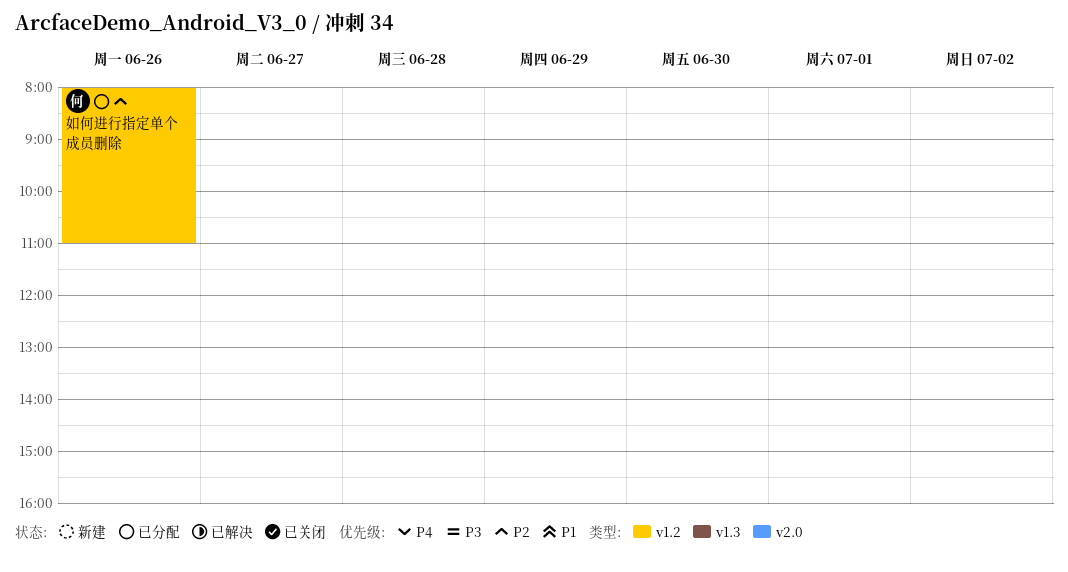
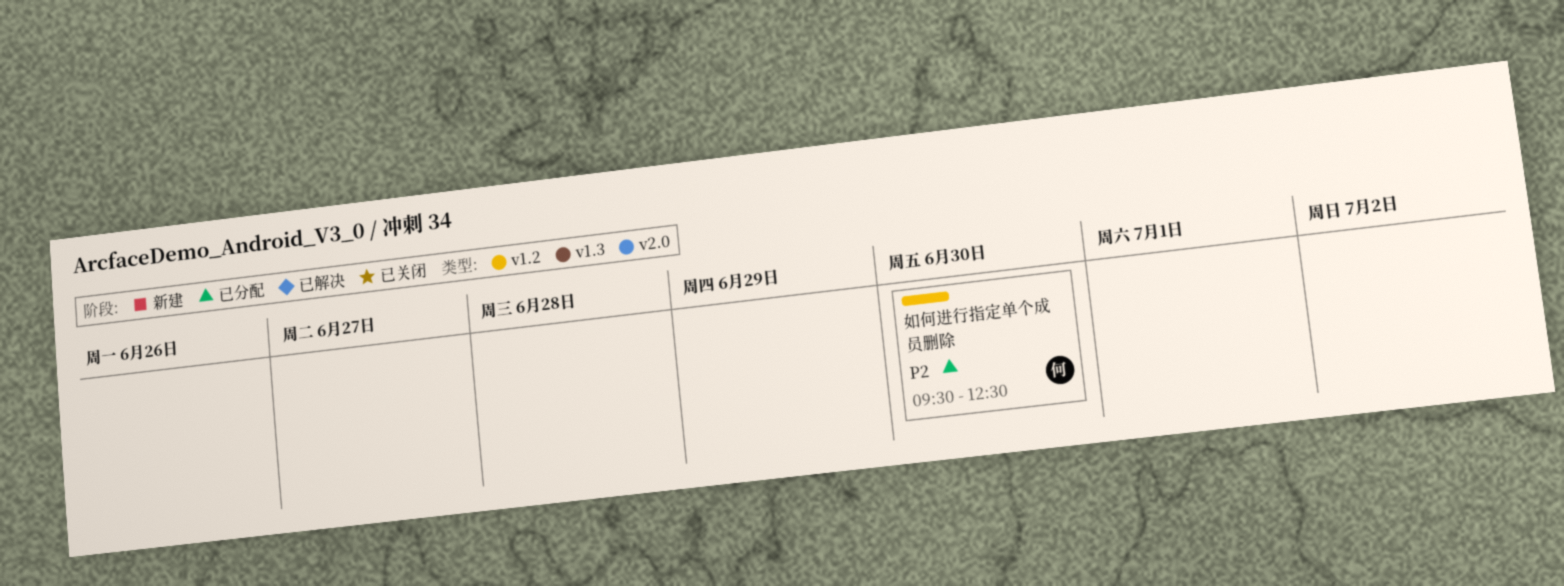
如何进行指定单个成员删除, day: Jun 26 -> Jun 30
如何进行指定单个成员删除, begins: 08:00 -> 09:30
如何进行指定单个成员删除, ends: 11:00 -> 12:30

